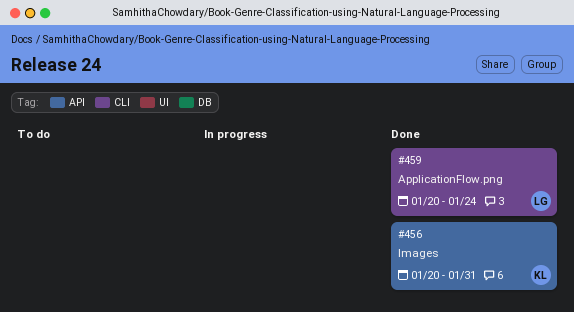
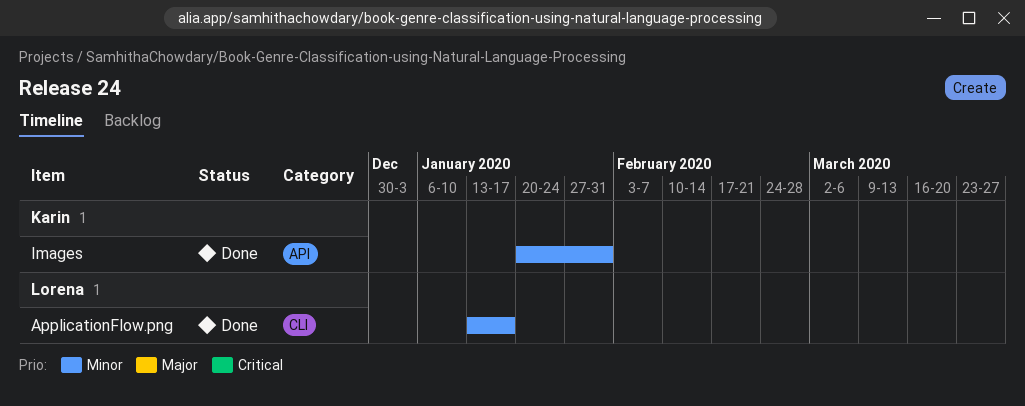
ApplicationFlow.png, start: Jan 20 -> Jan 13
ApplicationFlow.png, due: Jan 24 -> Jan 17

